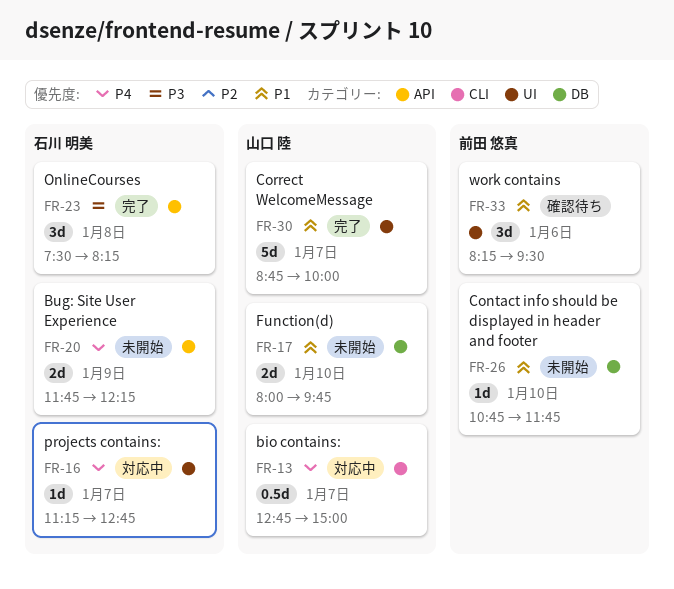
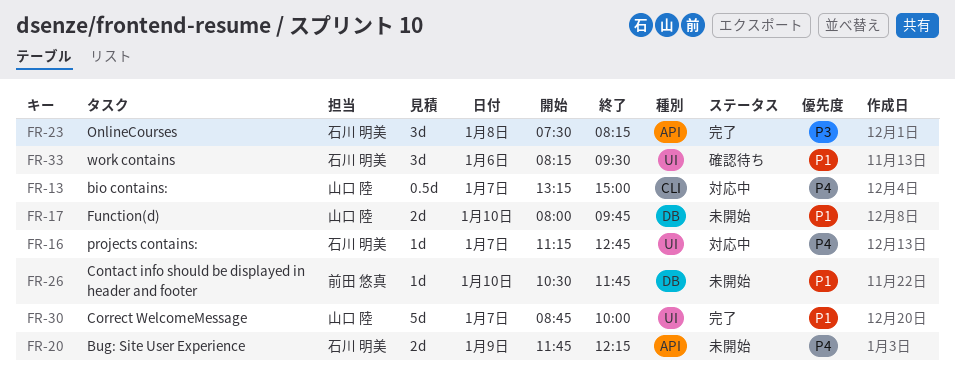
FR-13, begins: 12:45 -> 13:15
FR-26, begins: 10:45 -> 10:30
FR-33, owner: 前田 悠真 -> 石川 明美

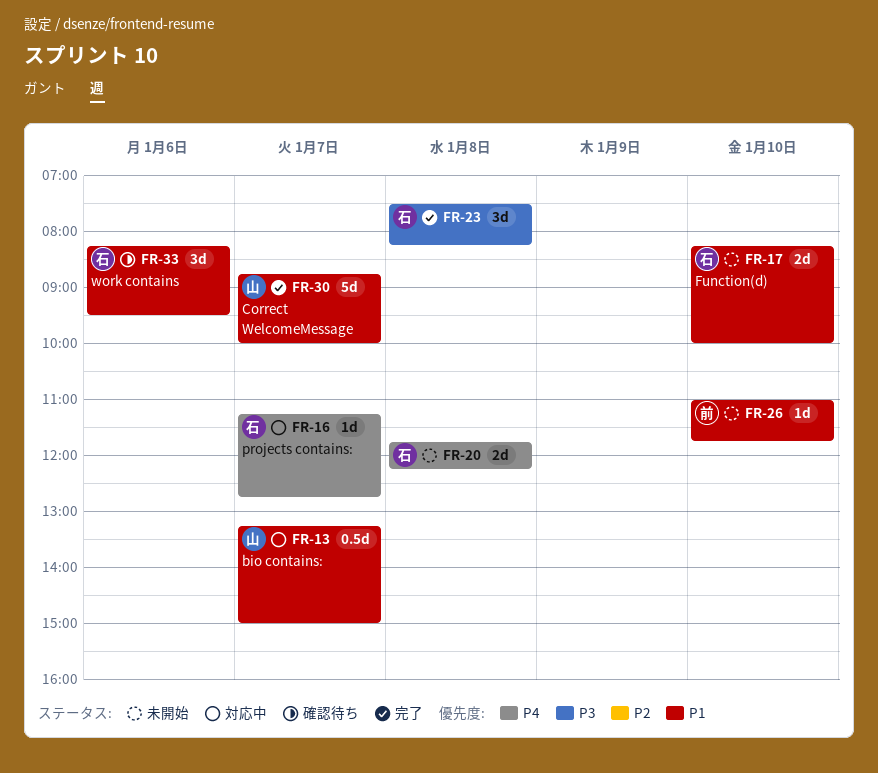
FR-13, priority: P4 -> P1
FR-17, owner: 山口 陸 -> 石川 明美
FR-17, begins: 08:00 -> 08:15
FR-17, ends: 09:45 -> 10:00
FR-20, day: Jan 9 -> Jan 8
FR-26, begins: 10:30 -> 11:00

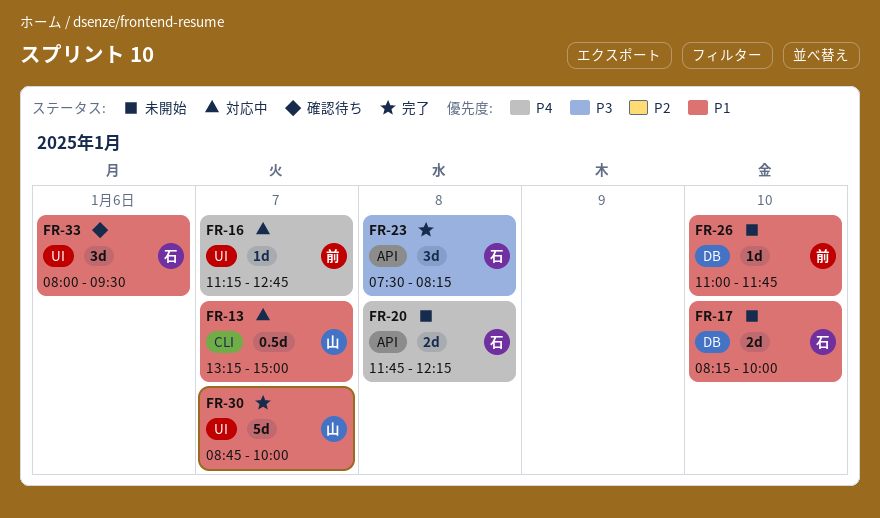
FR-16, owner: 石 -> 前
FR-33, begins: 08:15 -> 08:00

